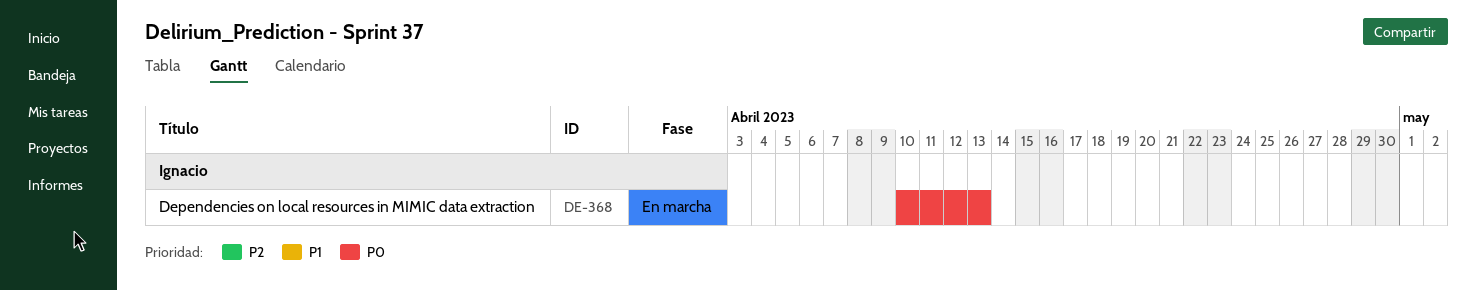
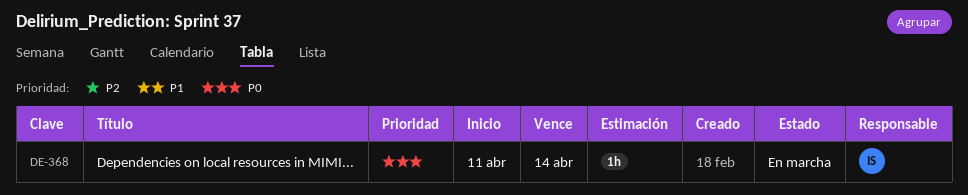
DE-368, start: Apr 10 -> Apr 11
DE-368, due: Apr 13 -> Apr 14

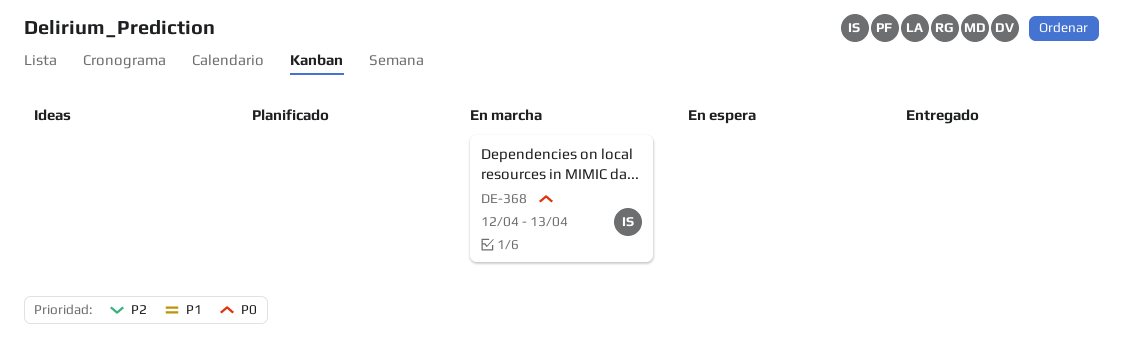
DE-368, start: Apr 11 -> Apr 12
DE-368, due: Apr 14 -> Apr 13

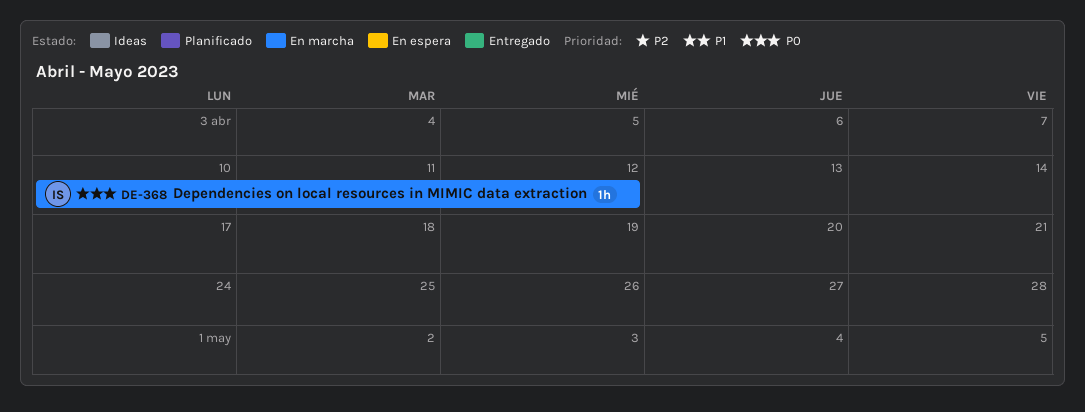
DE-368, start: Apr 12 -> Apr 10
DE-368, due: Apr 13 -> Apr 12

